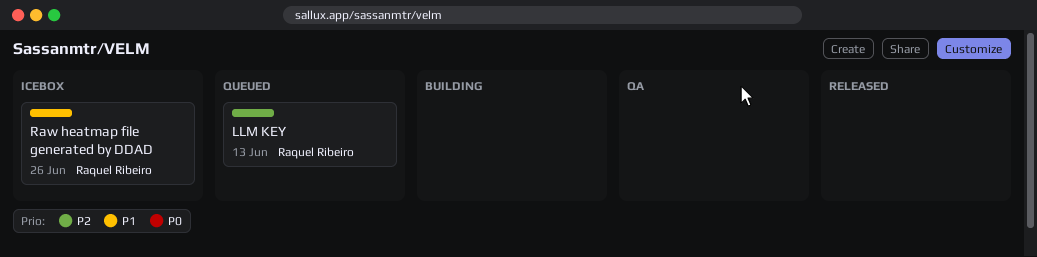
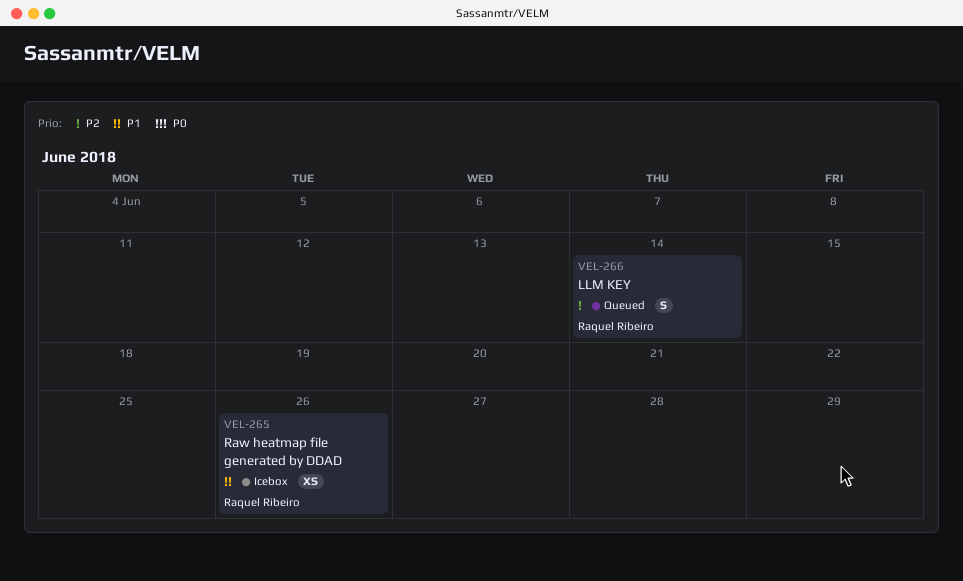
LLM KEY, due: Jun 13 -> Jun 14

